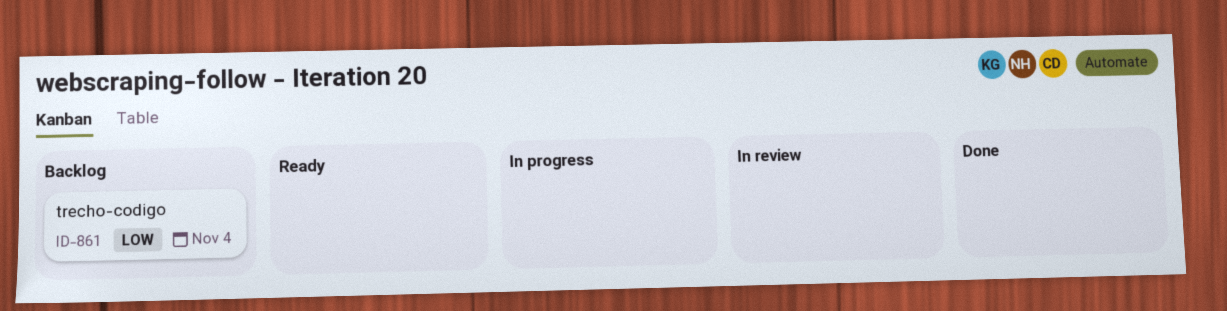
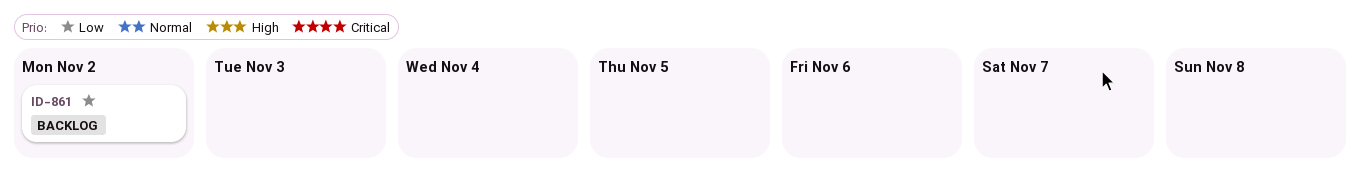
ID-861, due: Nov 4 -> Nov 2

